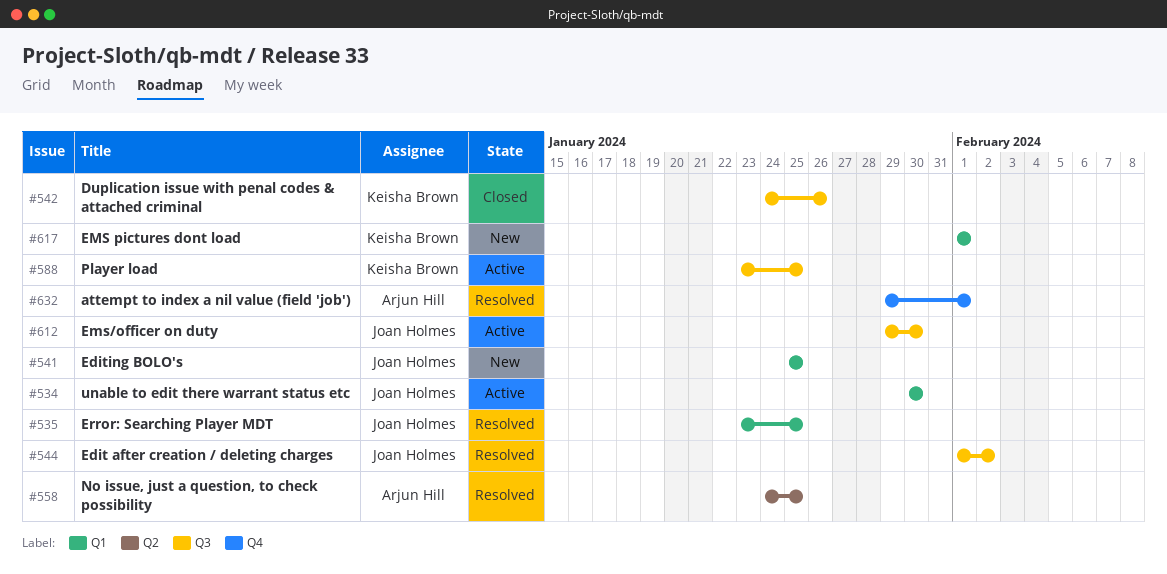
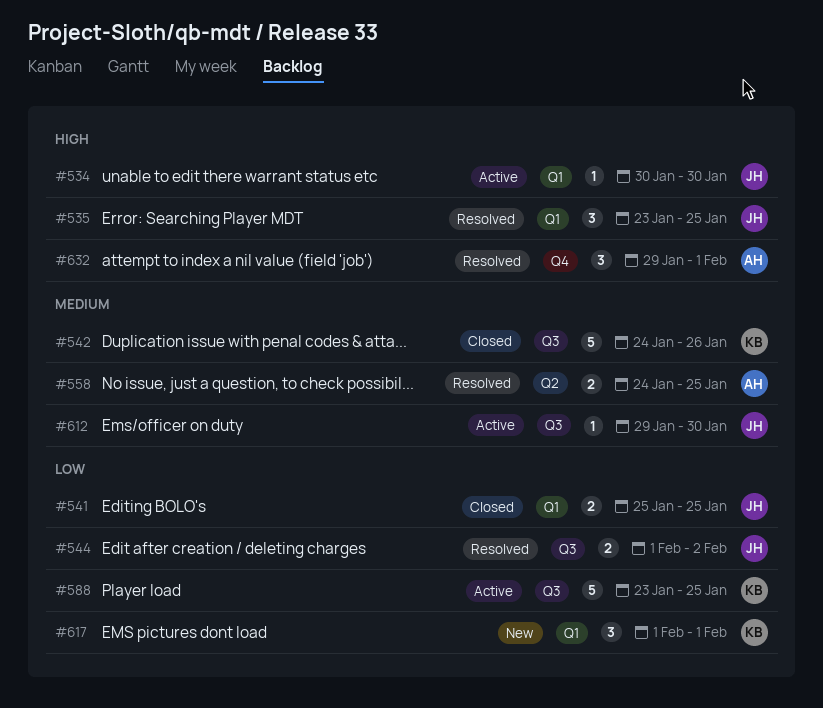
#541, status: New -> Closed

